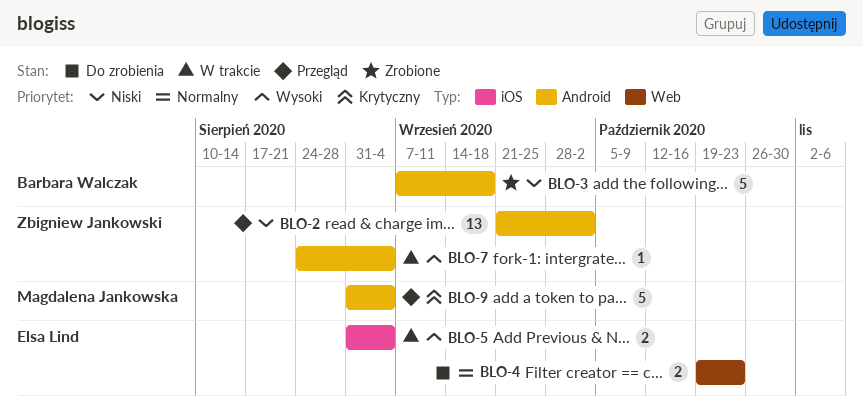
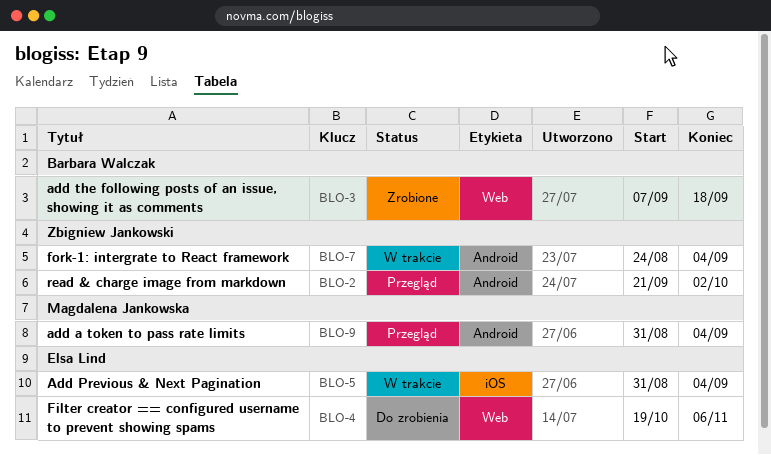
BLO-3, label: Android -> Web
BLO-4, due: Oct 23 -> Nov 6

